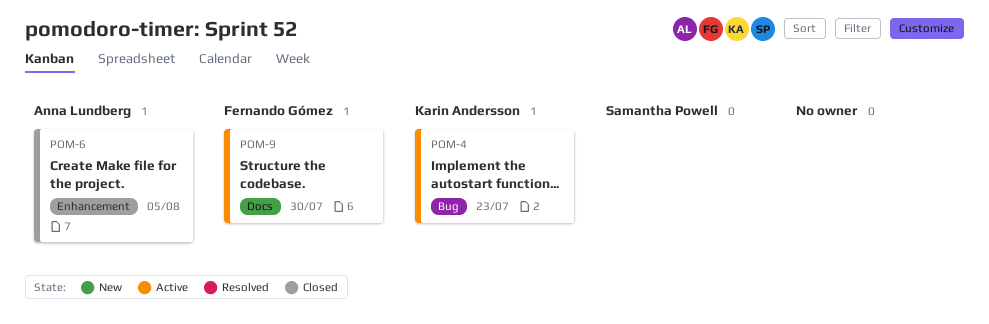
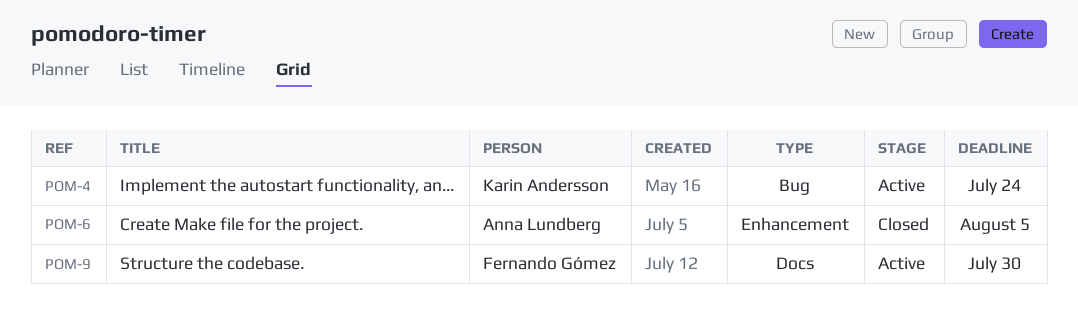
POM-4, due: Jul 23 -> Jul 24

